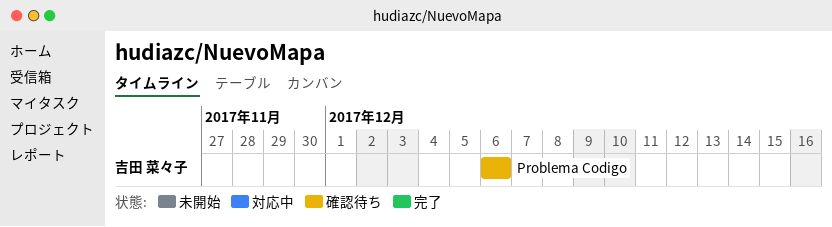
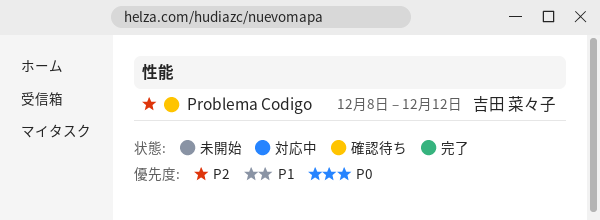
Problema Codigo, start: Dec 6 -> Dec 8
Problema Codigo, due: Dec 6 -> Dec 12

